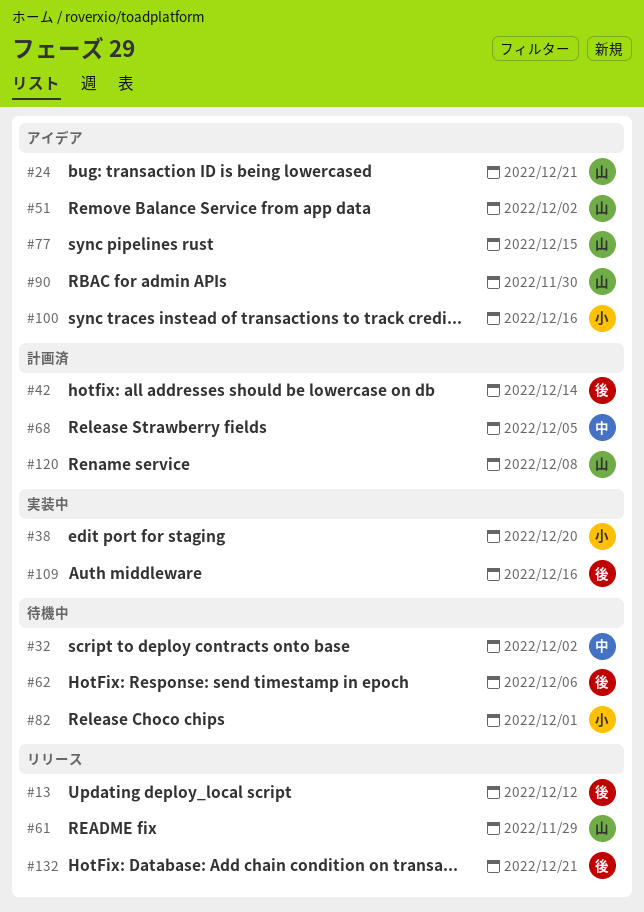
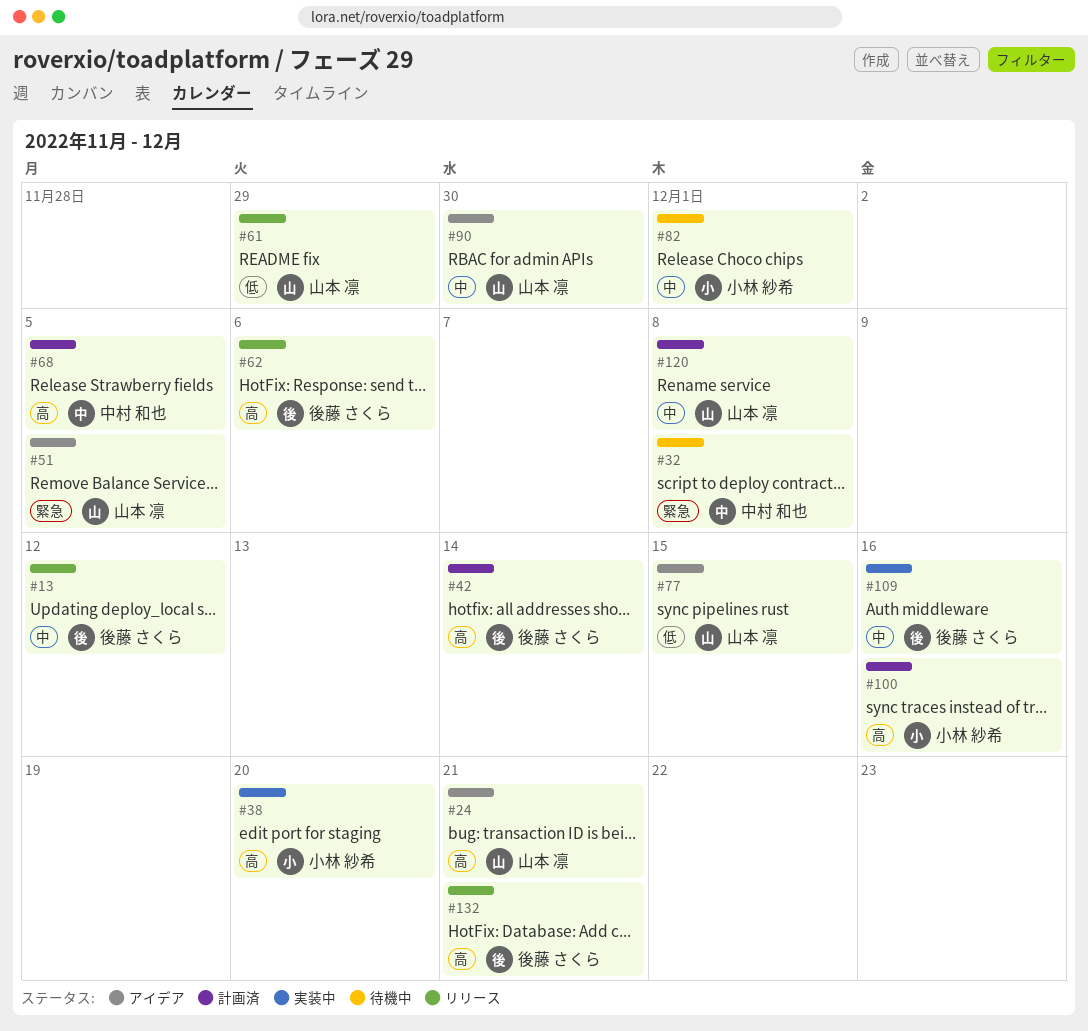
#32, due: Dec 2 -> Dec 8
#51, due: Dec 2 -> Dec 5
#62, status: 待機中 -> リリース
#100, status: アイデア -> 計画済

